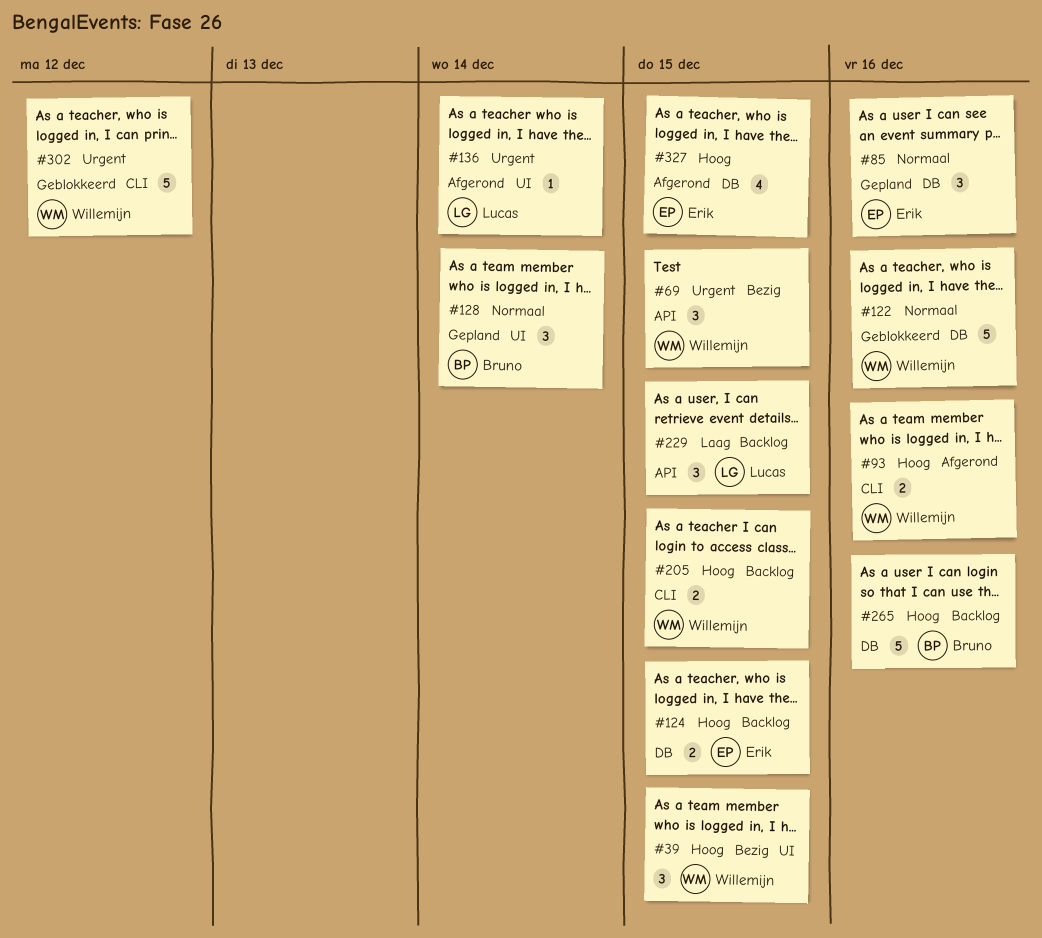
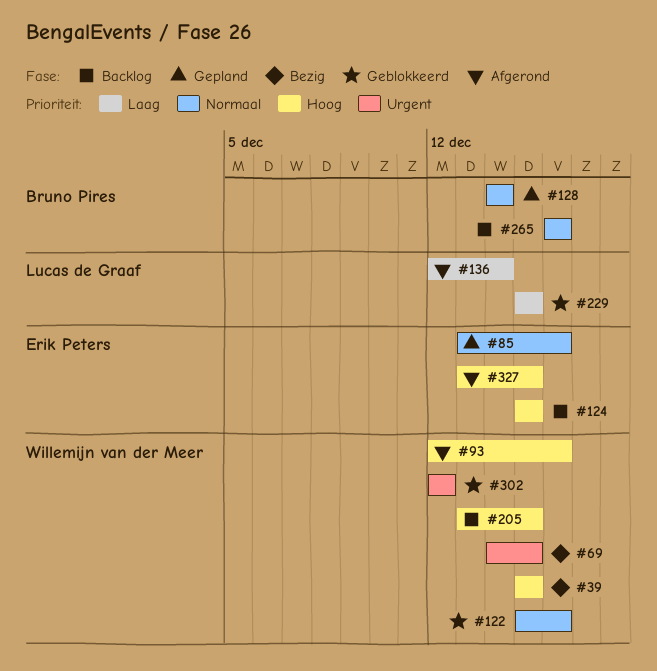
#136, priority: Urgent -> Laag
#229, status: Backlog -> Geblokkeerd
#265, priority: Hoog -> Normaal

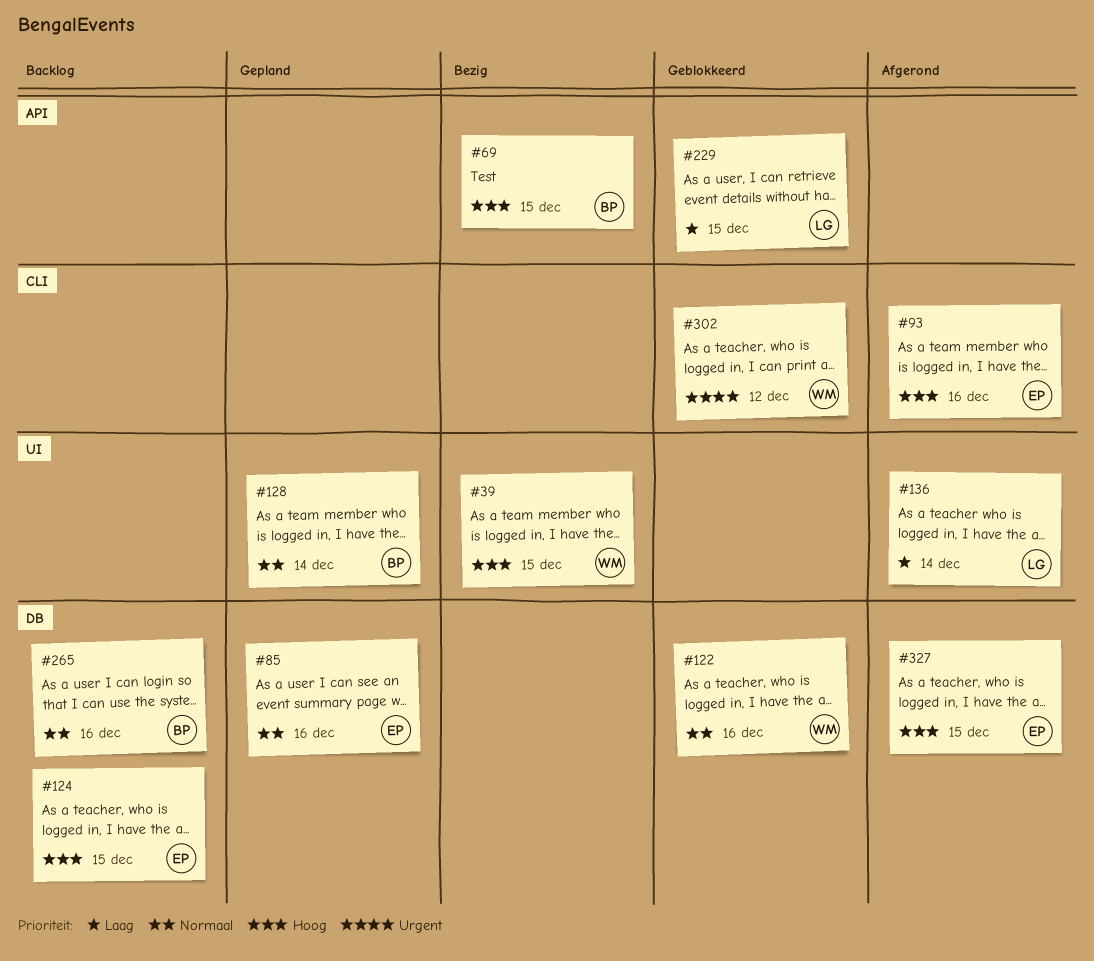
#69, owner: Willemijn van der Meer -> Bruno Pires
#69, priority: Urgent -> Hoog
#93, owner: Willemijn van der Meer -> Erik Peters
#205: present -> none

